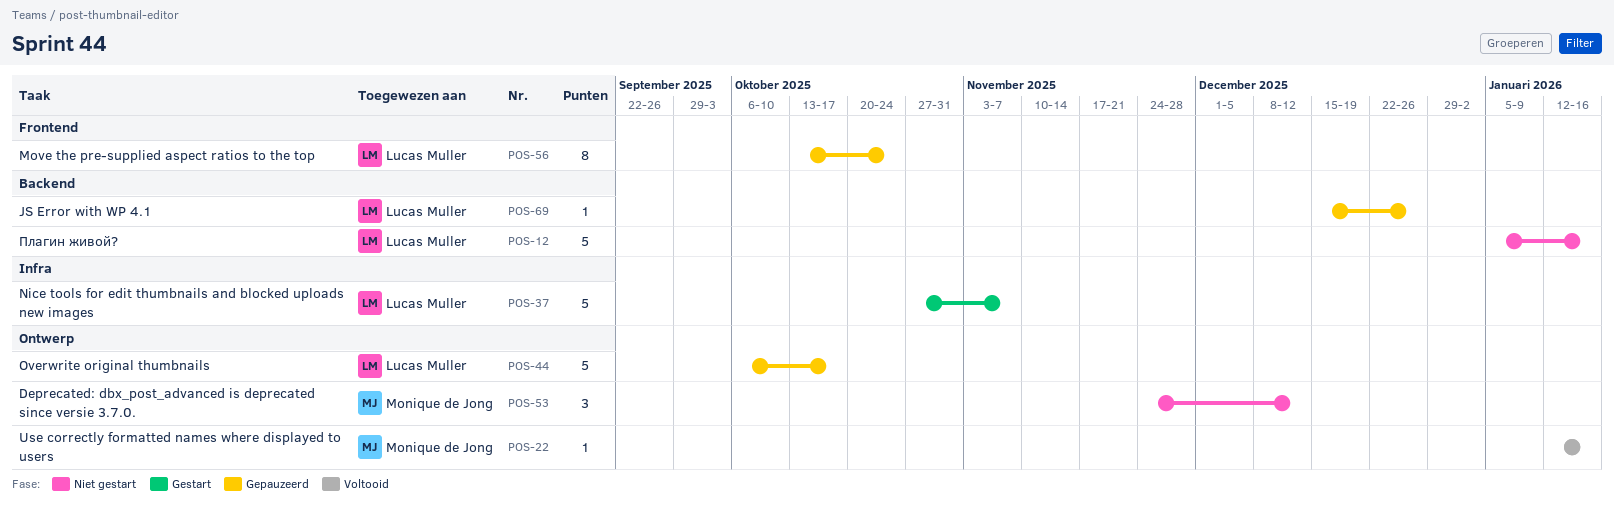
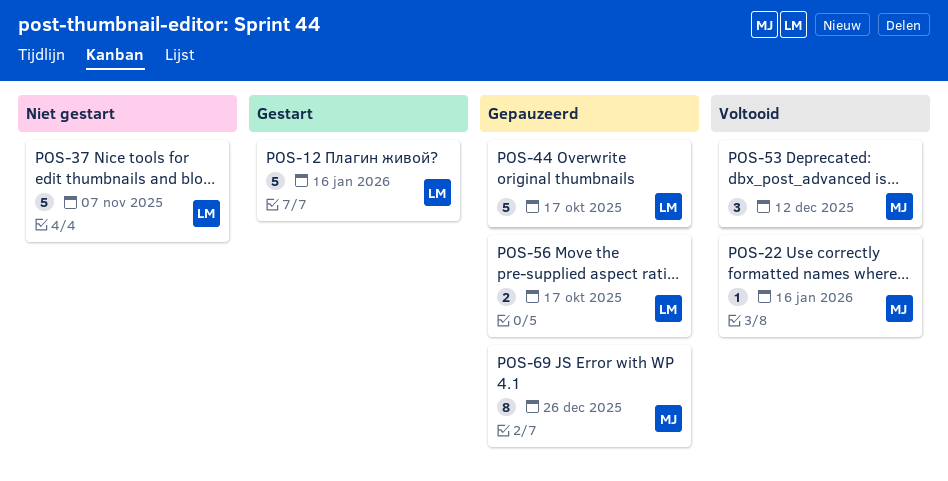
POS-12, status: Niet gestart -> Gestart
POS-37, status: Gestart -> Niet gestart
POS-53, status: Niet gestart -> Voltooid
POS-56, estimate: 8 -> 2
POS-56, due: Oct 24 -> Oct 17
POS-69, owner: Lucas Muller -> Monique de Jong
POS-69, estimate: 1 -> 8

